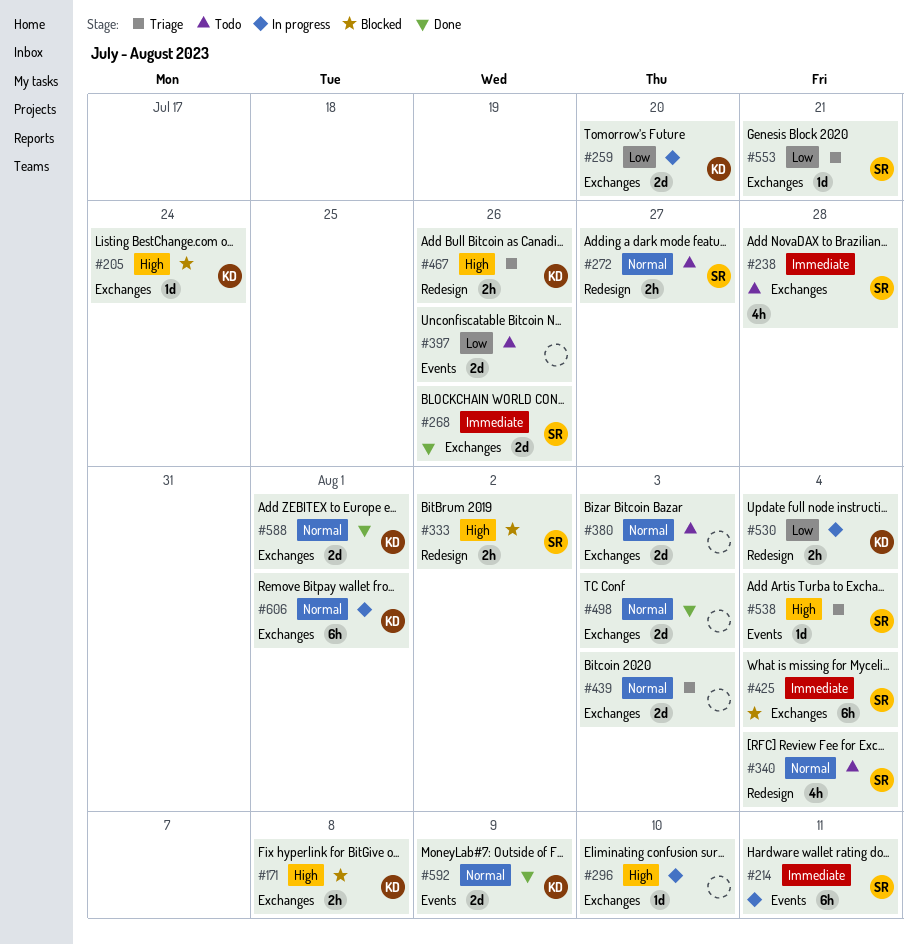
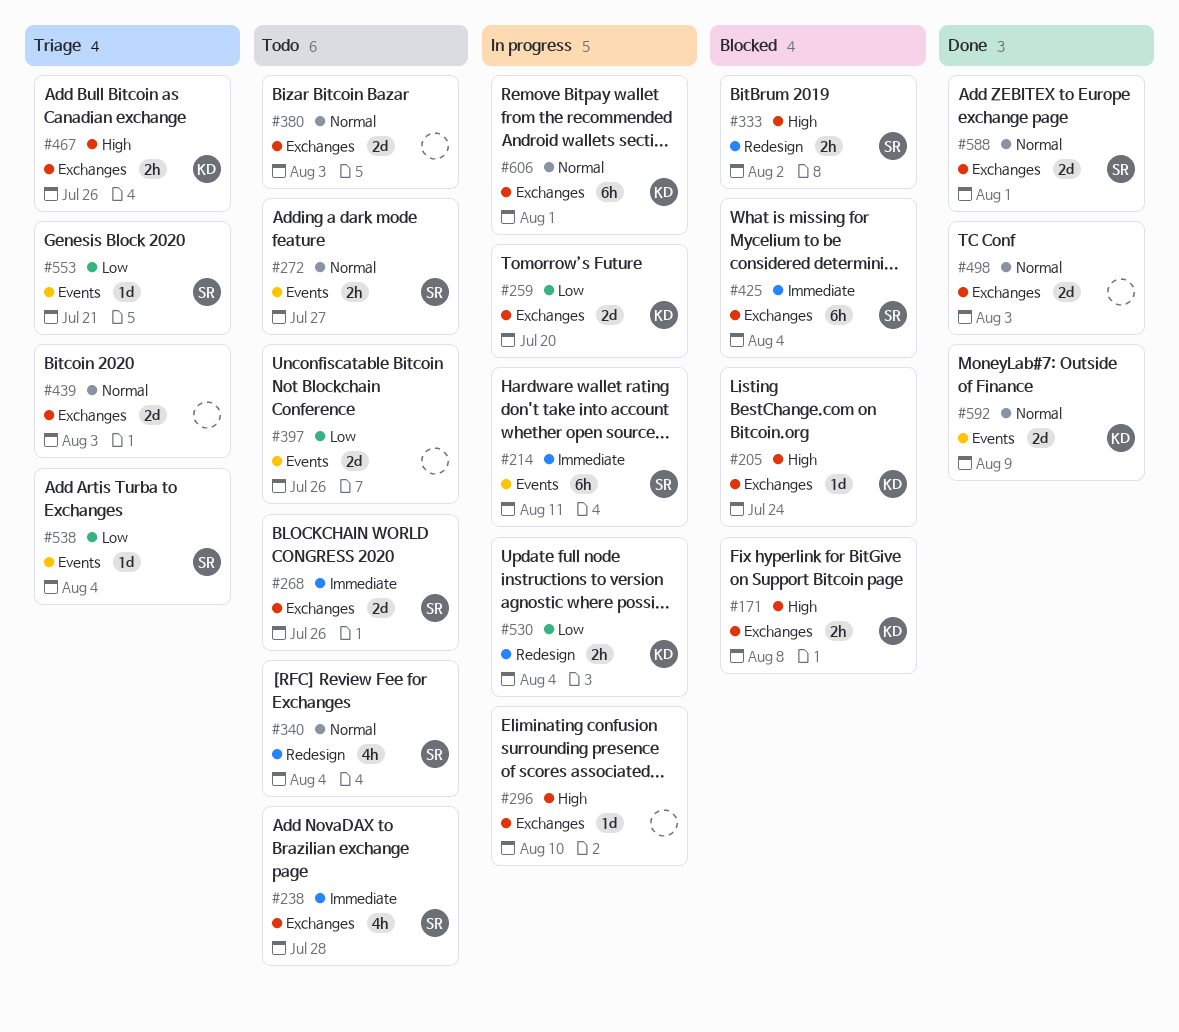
#268, status: Done -> Todo
#272, label: Redesign -> Events
#467, label: Redesign -> Exchanges
#538, priority: High -> Low
#553, label: Exchanges -> Events
#588, owner: KD -> SR

